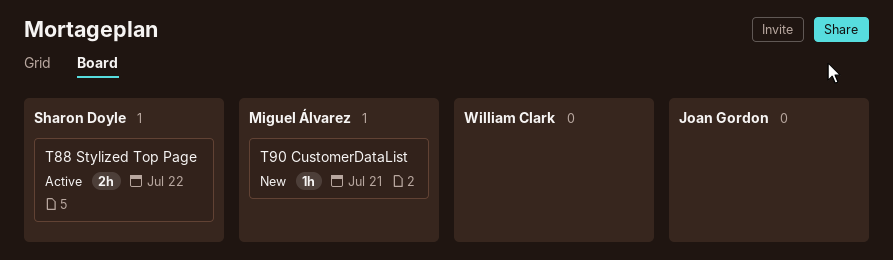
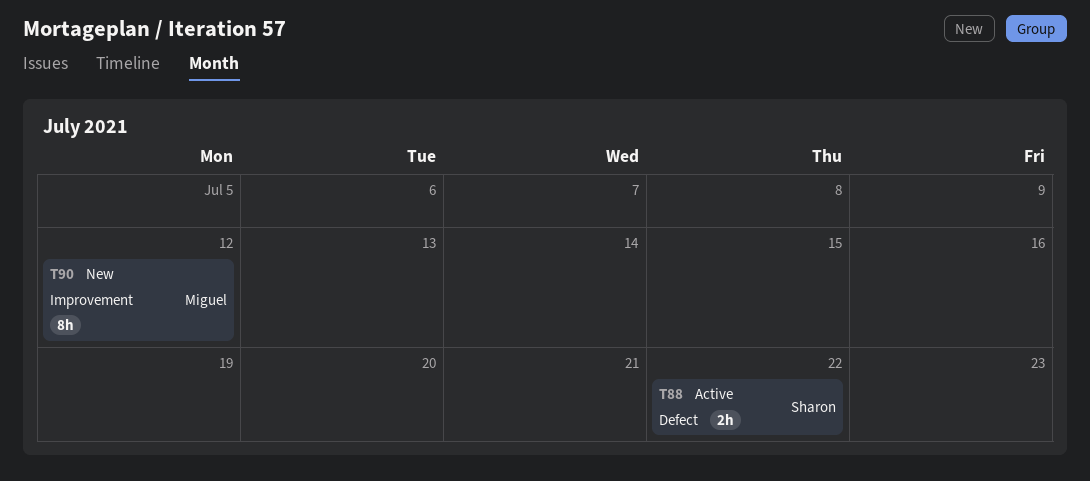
T90, estimate: 1h -> 8h
T90, due: Jul 21 -> Jul 12

